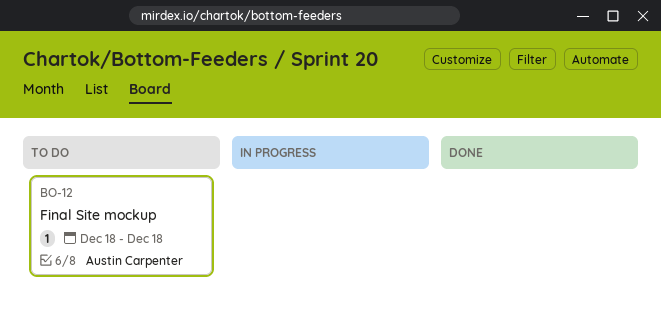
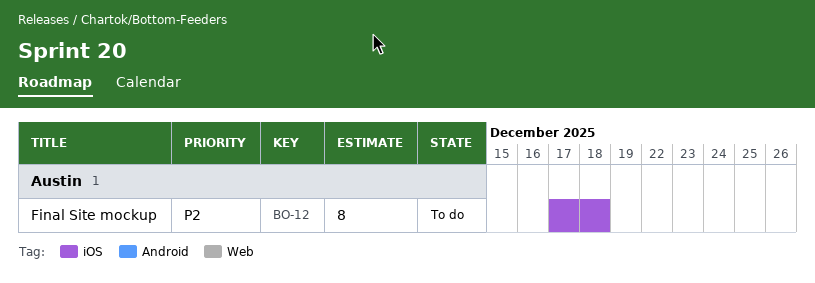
BO-12, estimate: 1 -> 8
BO-12, start: Dec 18 -> Dec 17

